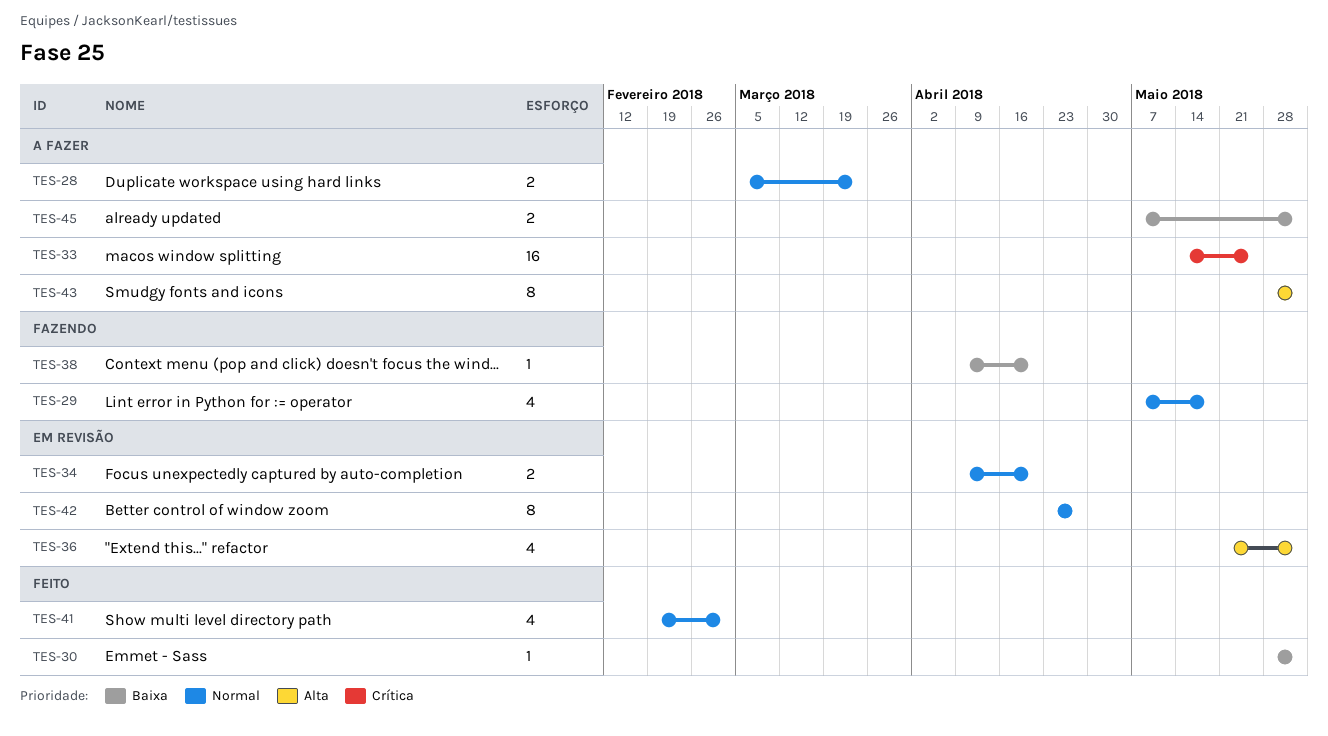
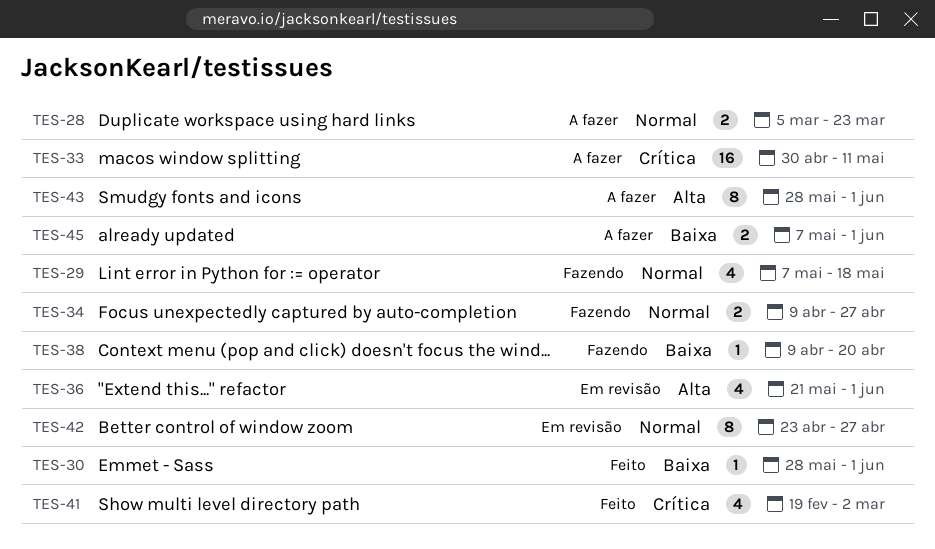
TES-33, start: May 14 -> Apr 30
TES-33, due: May 25 -> May 11
TES-34, status: Em revisão -> Fazendo
TES-34, due: Apr 20 -> Apr 27
TES-41, priority: Normal -> Crítica

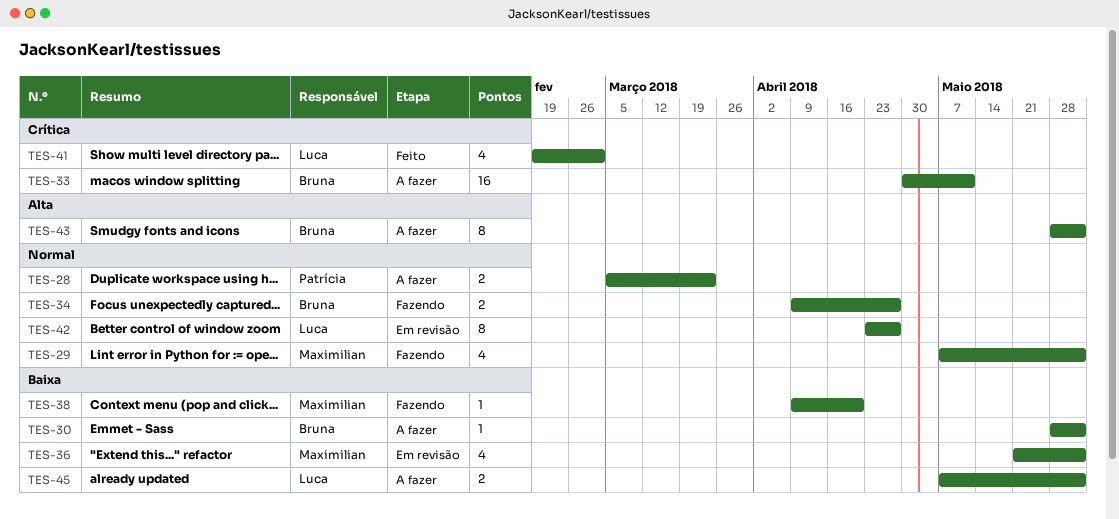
TES-29, due: May 18 -> Jun 1
TES-30, status: Feito -> A fazer
TES-36, priority: Alta -> Baixa

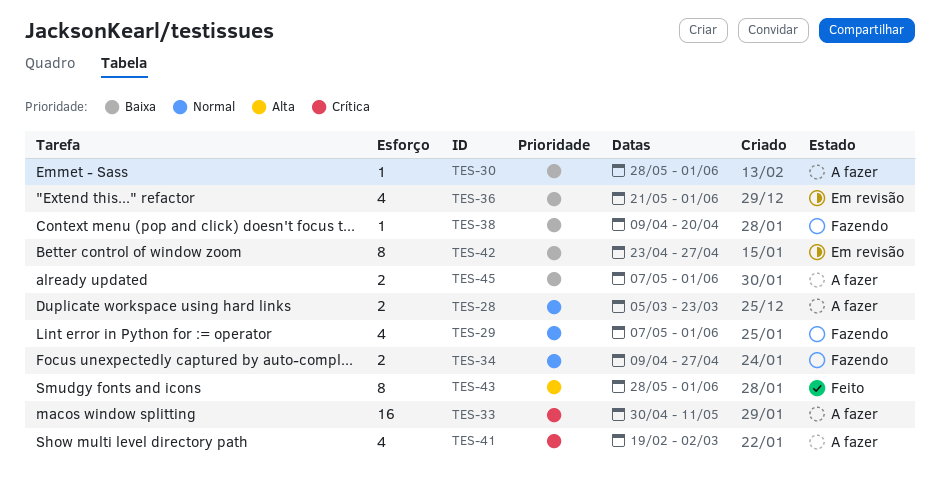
TES-41, status: Feito -> A fazer
TES-42, priority: Normal -> Baixa
TES-43, status: A fazer -> Feito

